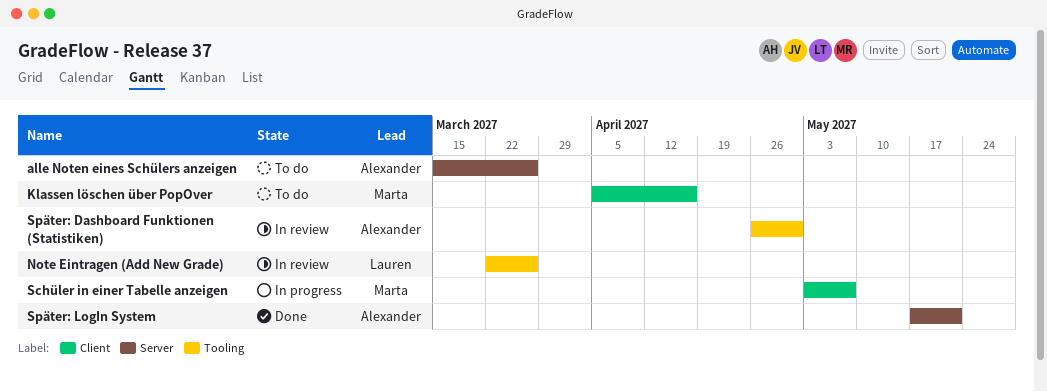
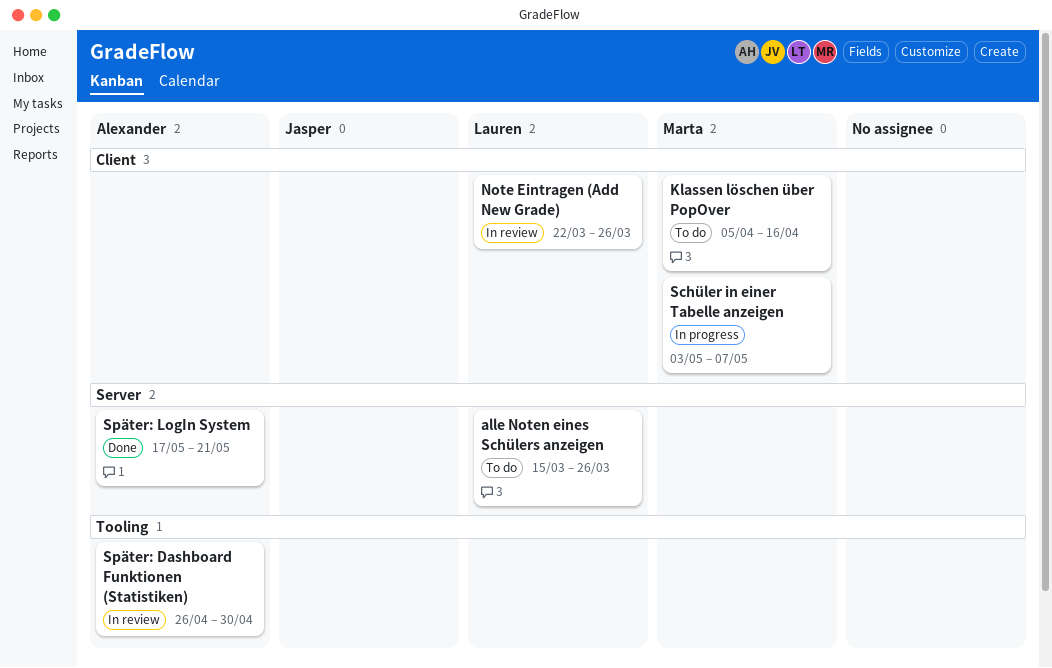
alle Noten eines Schülers anzeigen, owner: Alexander -> Lauren
Note Eintragen (Add New Grade), label: Tooling -> Client

